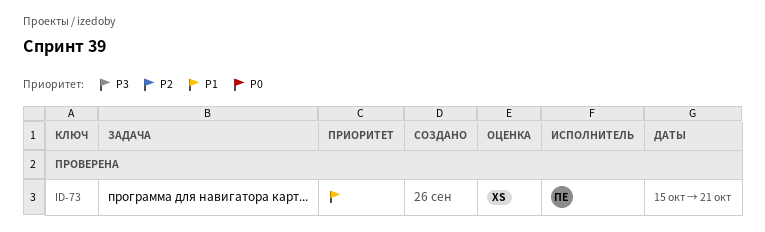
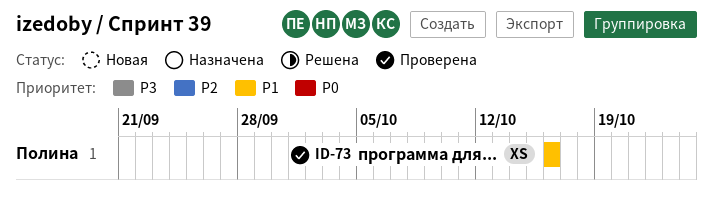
ID-73, start: Oct 15 -> Oct 16
ID-73, due: Oct 21 -> Oct 16

